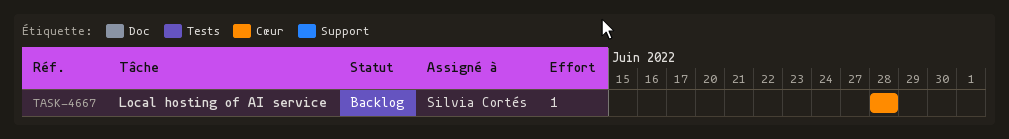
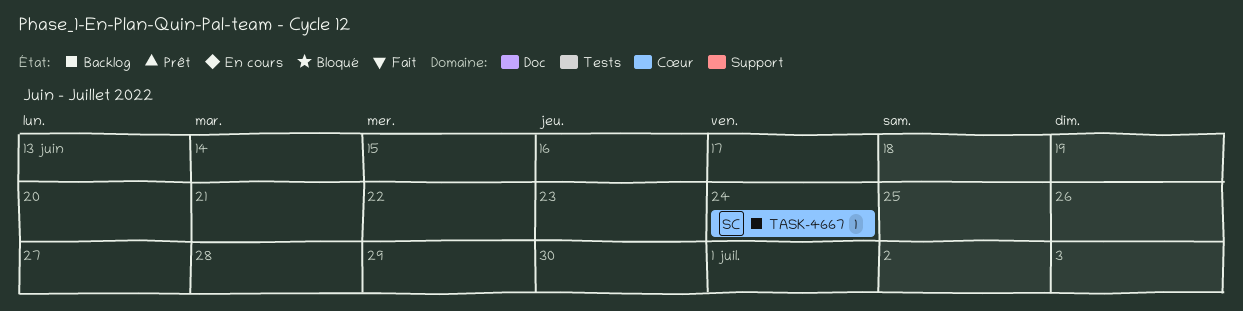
TASK-4667, start: Jun 28 -> Jun 24
TASK-4667, due: Jun 28 -> Jun 24

